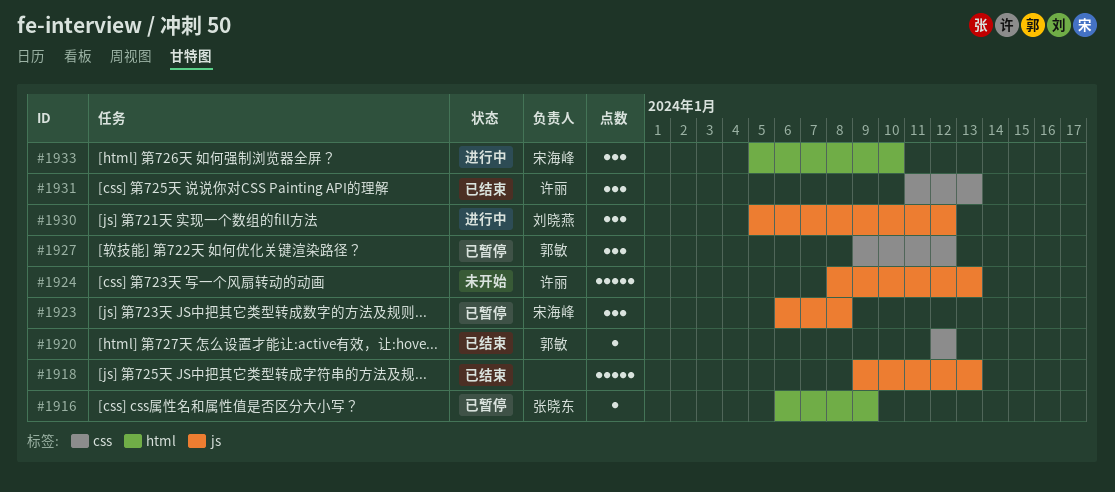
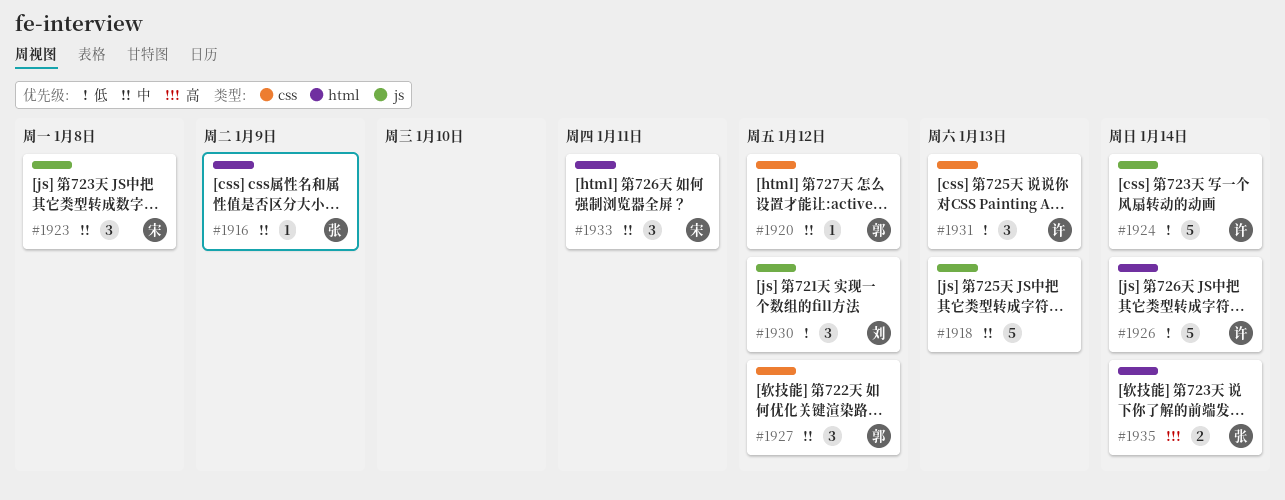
#1924, due: Jan 13 -> Jan 14
#1926: none -> present
#1933, due: Jan 10 -> Jan 11
#1935: none -> present

